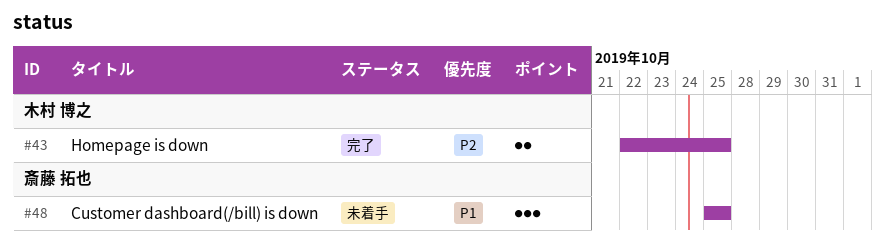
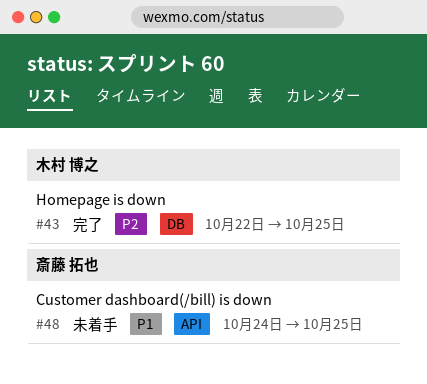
#48, start: Oct 25 -> Oct 24

